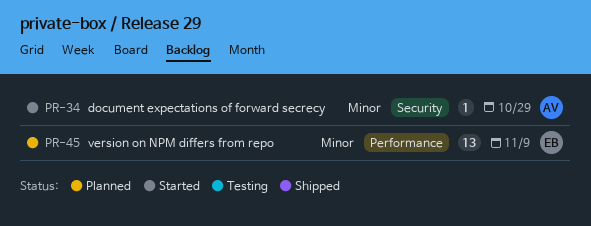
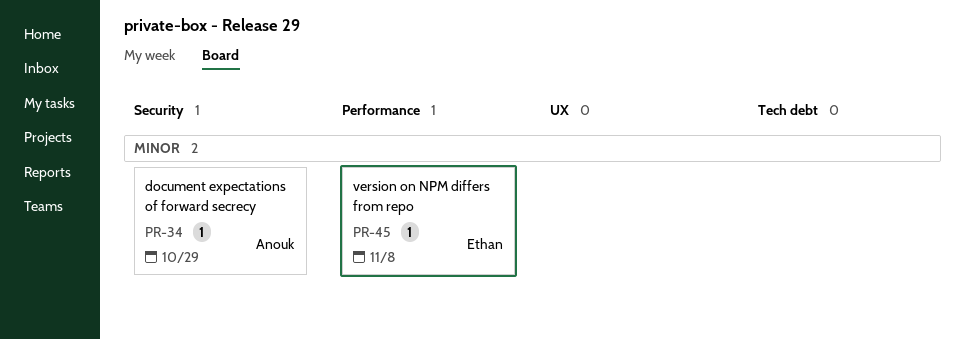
PR-45, estimate: 13 -> 1
PR-45, due: Nov 9 -> Nov 8

